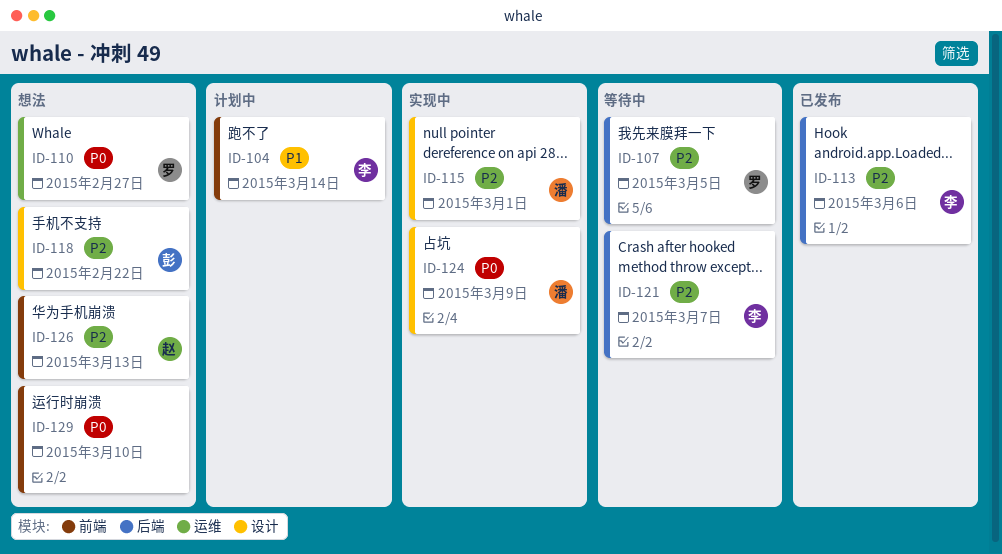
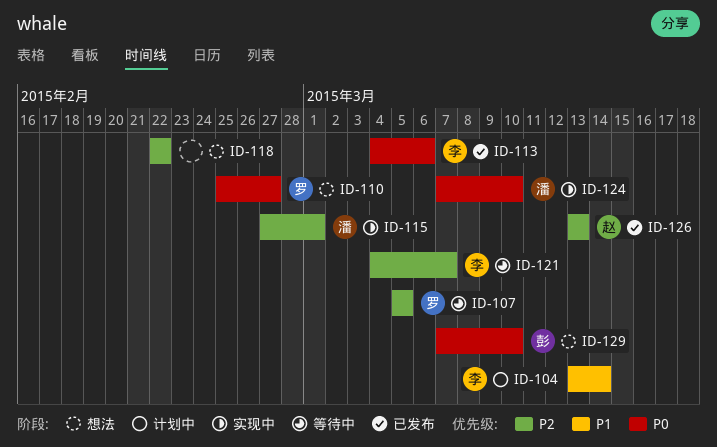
ID-113, priority: P2 -> P0
ID-118, owner: 彭 -> none
ID-124, due: Mar 9 -> Mar 10
ID-126, status: 想法 -> 已发布
ID-129, owner: none -> 彭

